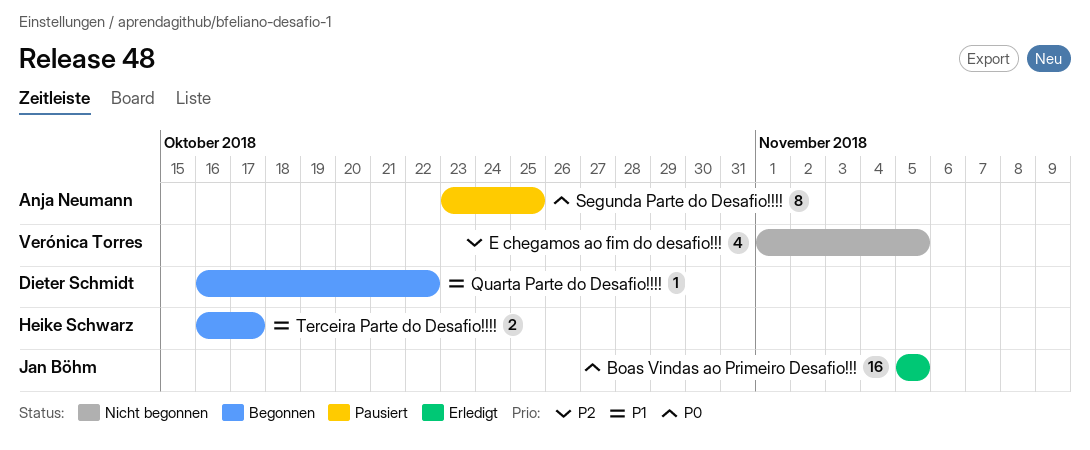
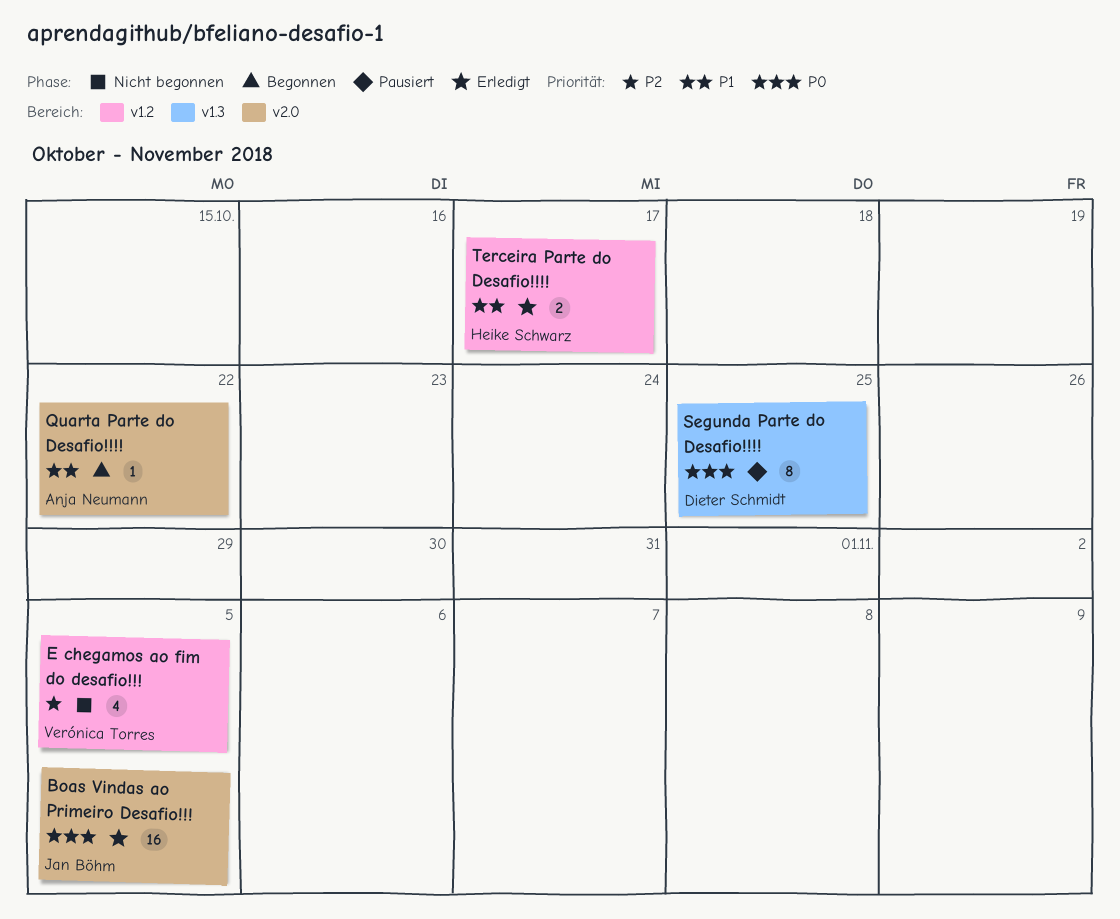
Quarta Parte do Desafio!!!!, owner: Dieter Schmidt -> Anja Neumann
Segunda Parte do Desafio!!!!, owner: Anja Neumann -> Dieter Schmidt
Terceira Parte do Desafio!!!!, status: Begonnen -> Erledigt

